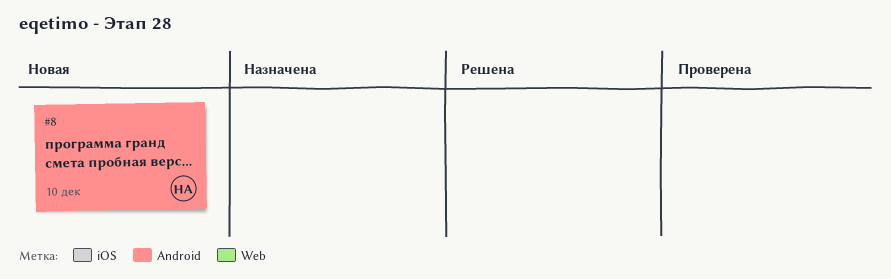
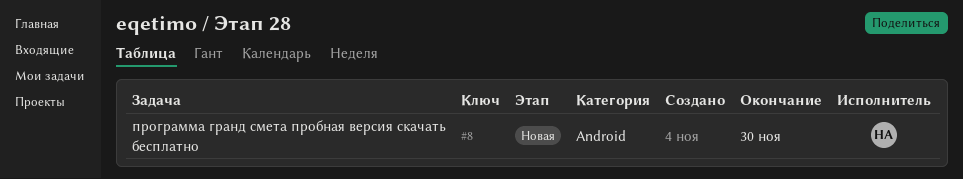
#8, due: Dec 10 -> Nov 30

